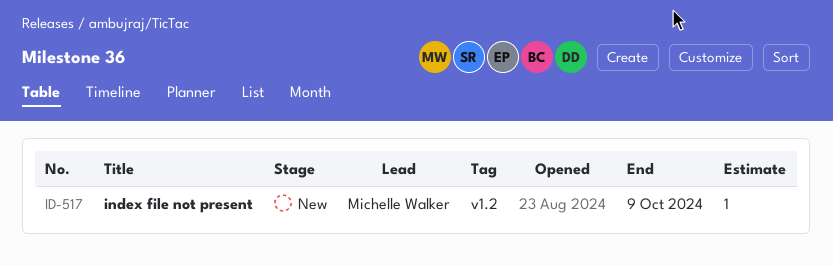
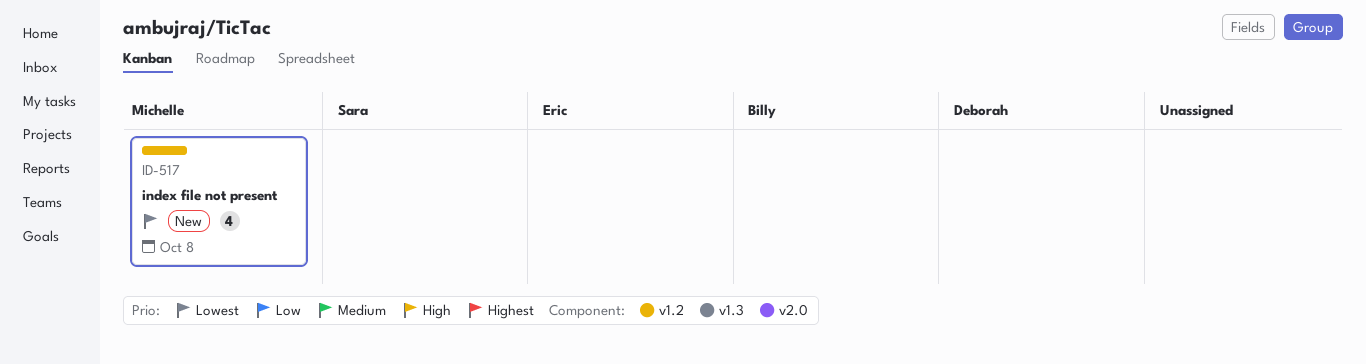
ID-517, estimate: 1 -> 4
ID-517, due: Oct 9 -> Oct 8

